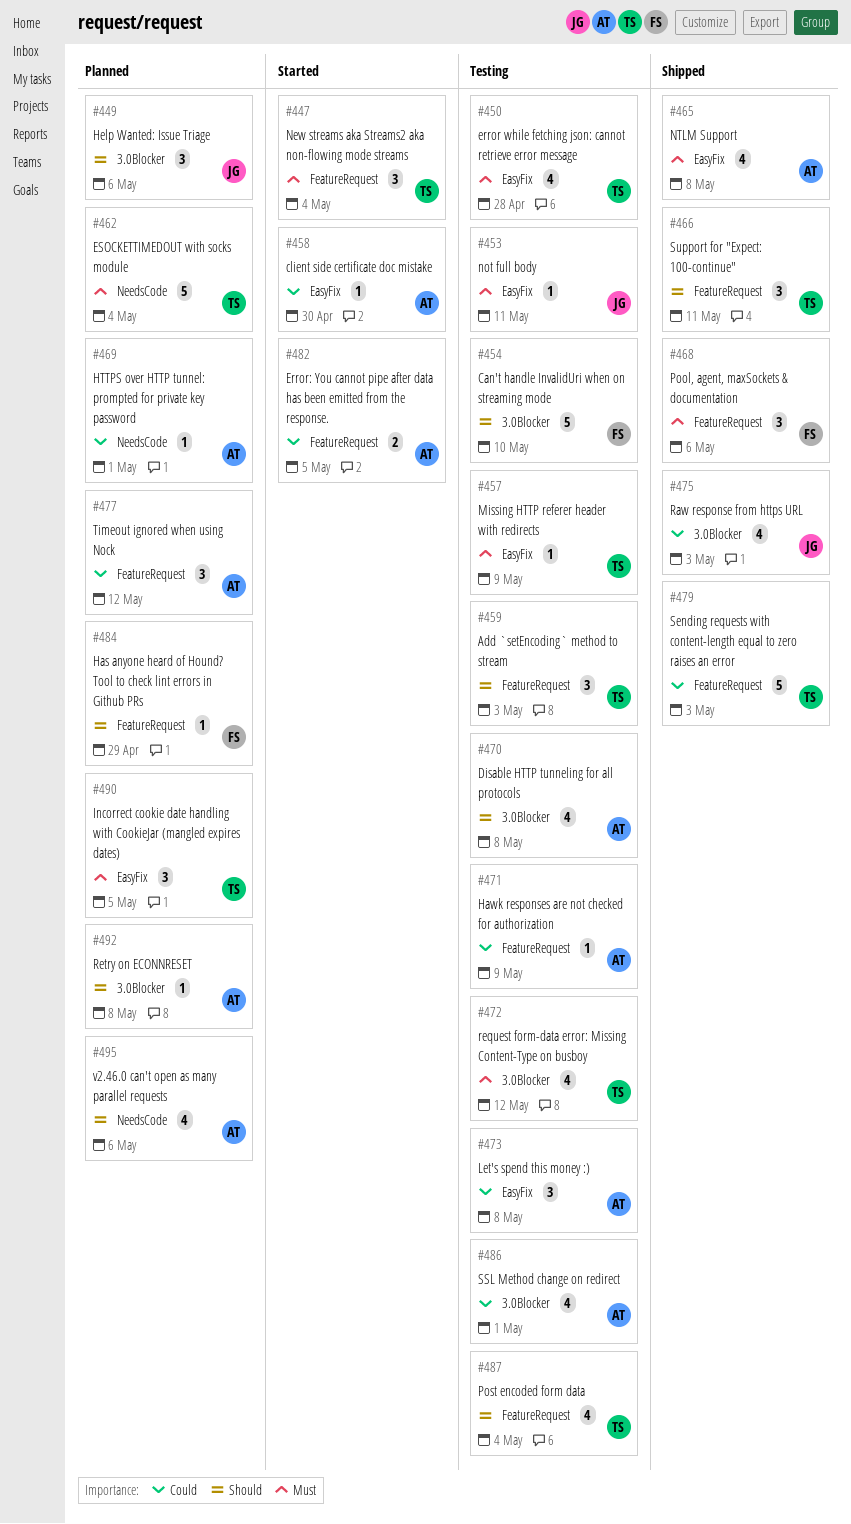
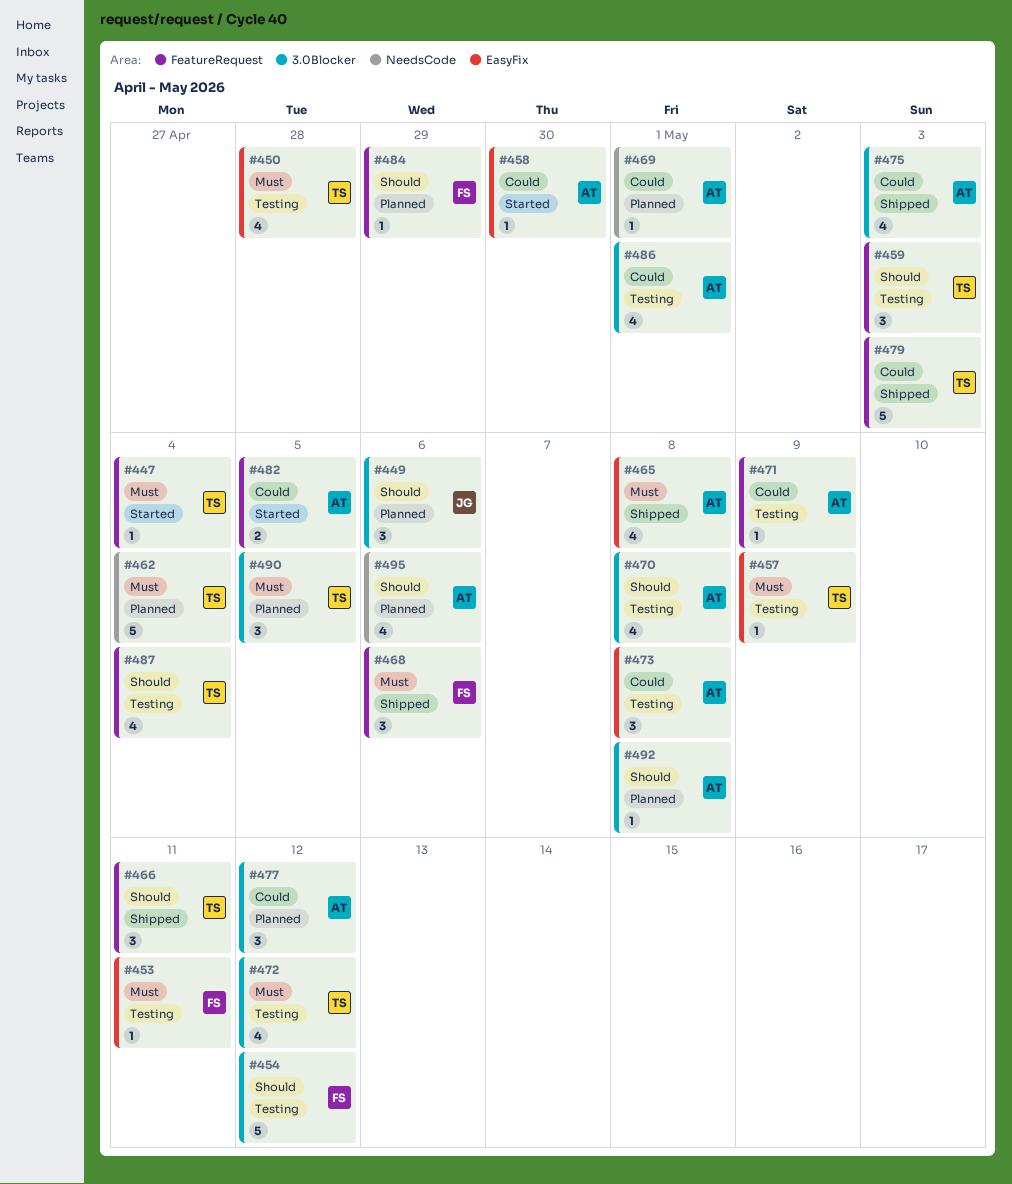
#447, estimate: 3 -> 1
#453, owner: JG -> FS
#454, due: May 10 -> May 12
#475, owner: JG -> AT
#477, label: FeatureRequest -> 3.0Blocker
#490, label: EasyFix -> 3.0Blocker

